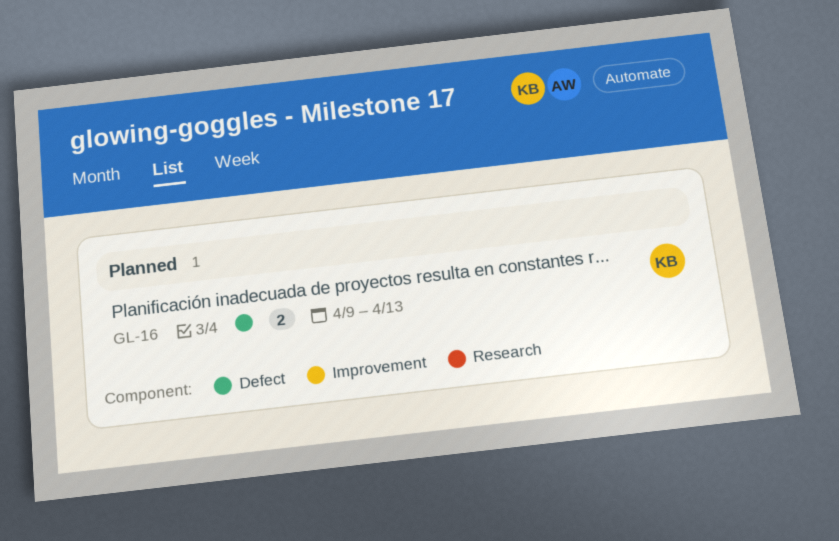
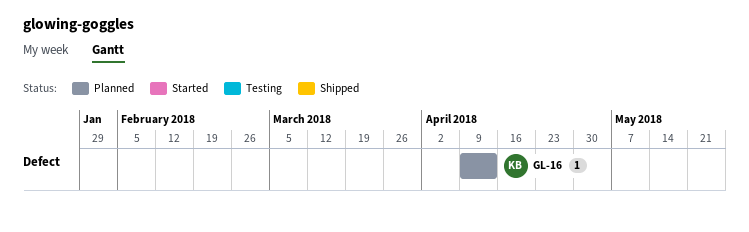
GL-16, estimate: 2 -> 1

